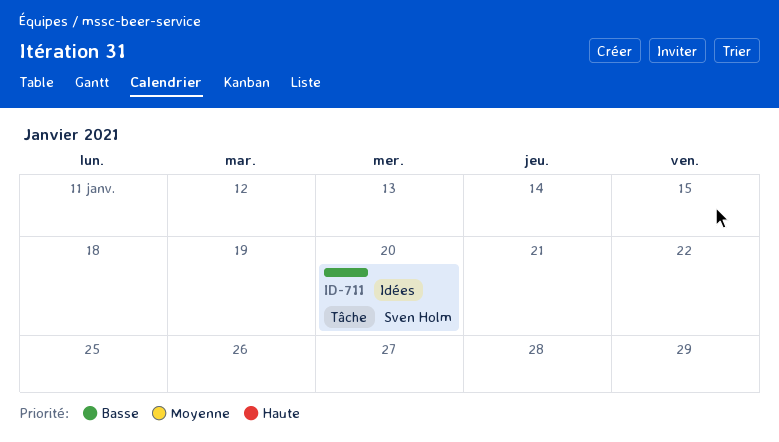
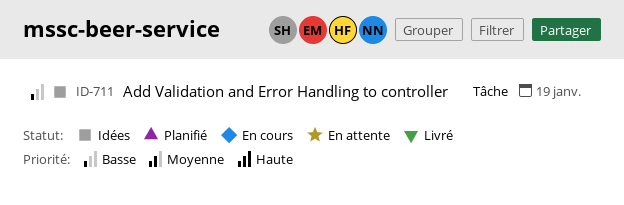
ID-711, due: Jan 20 -> Jan 19

